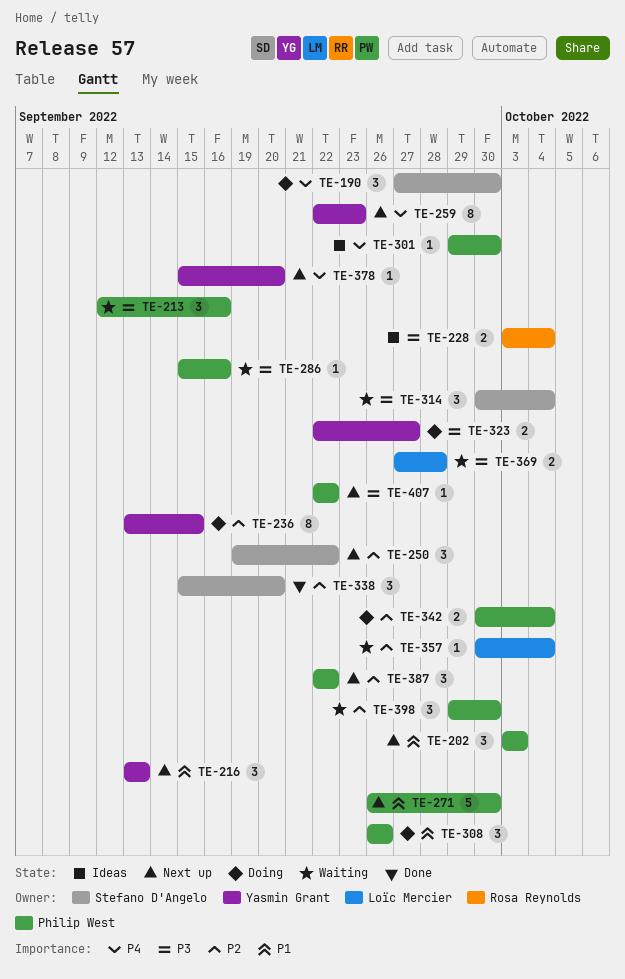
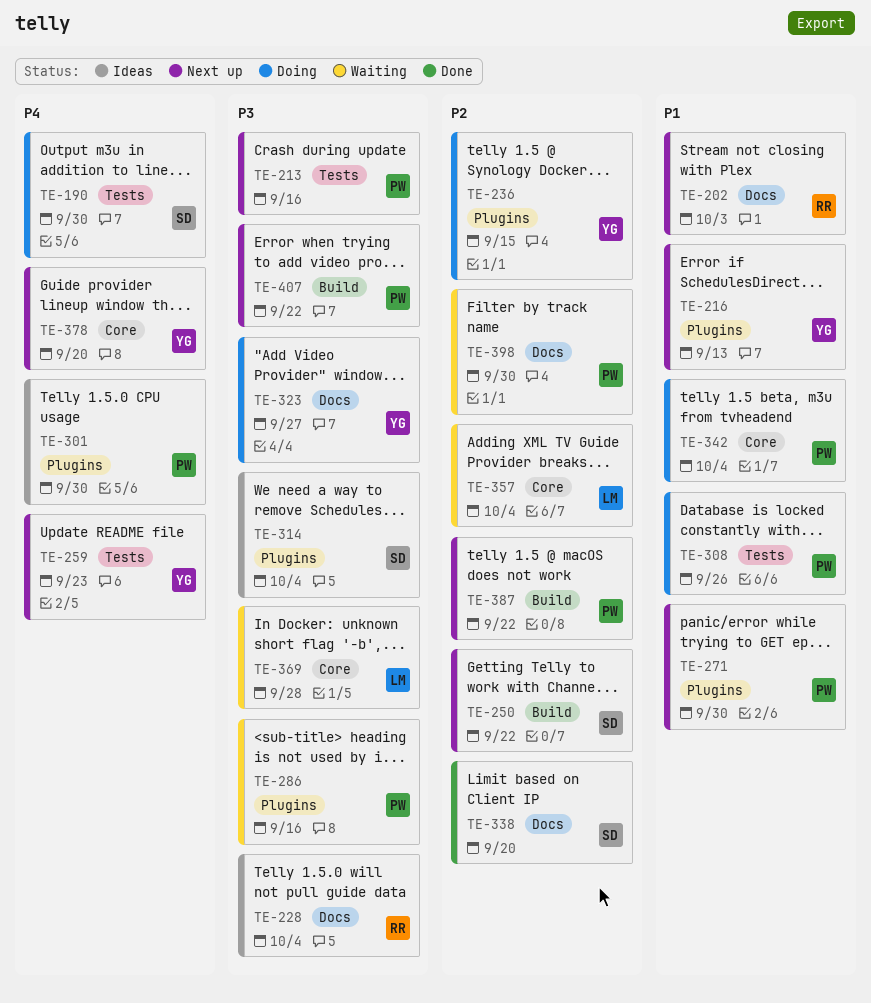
TE-202, owner: Philip West -> Rosa Reynolds
TE-213, status: Waiting -> Next up
TE-314, status: Waiting -> Ideas
TE-342, priority: P2 -> P1

